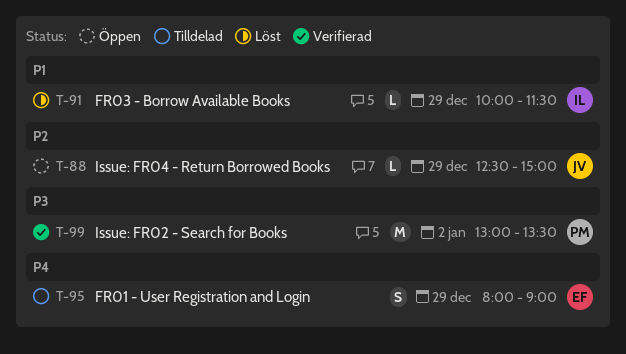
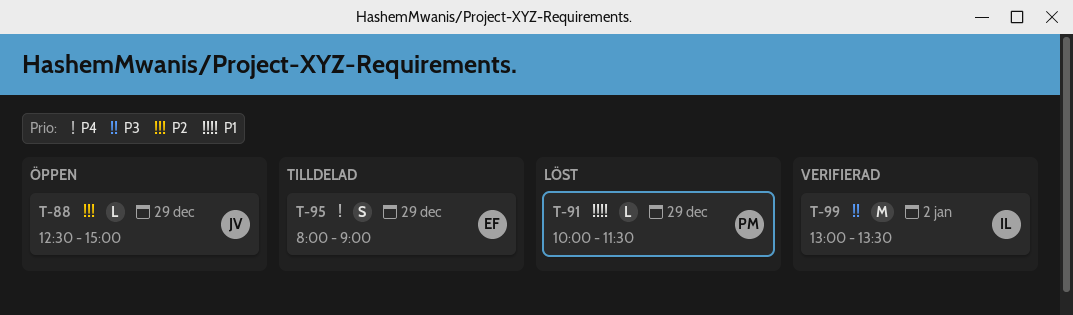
T-91, owner: IL -> PM
T-99, owner: PM -> IL

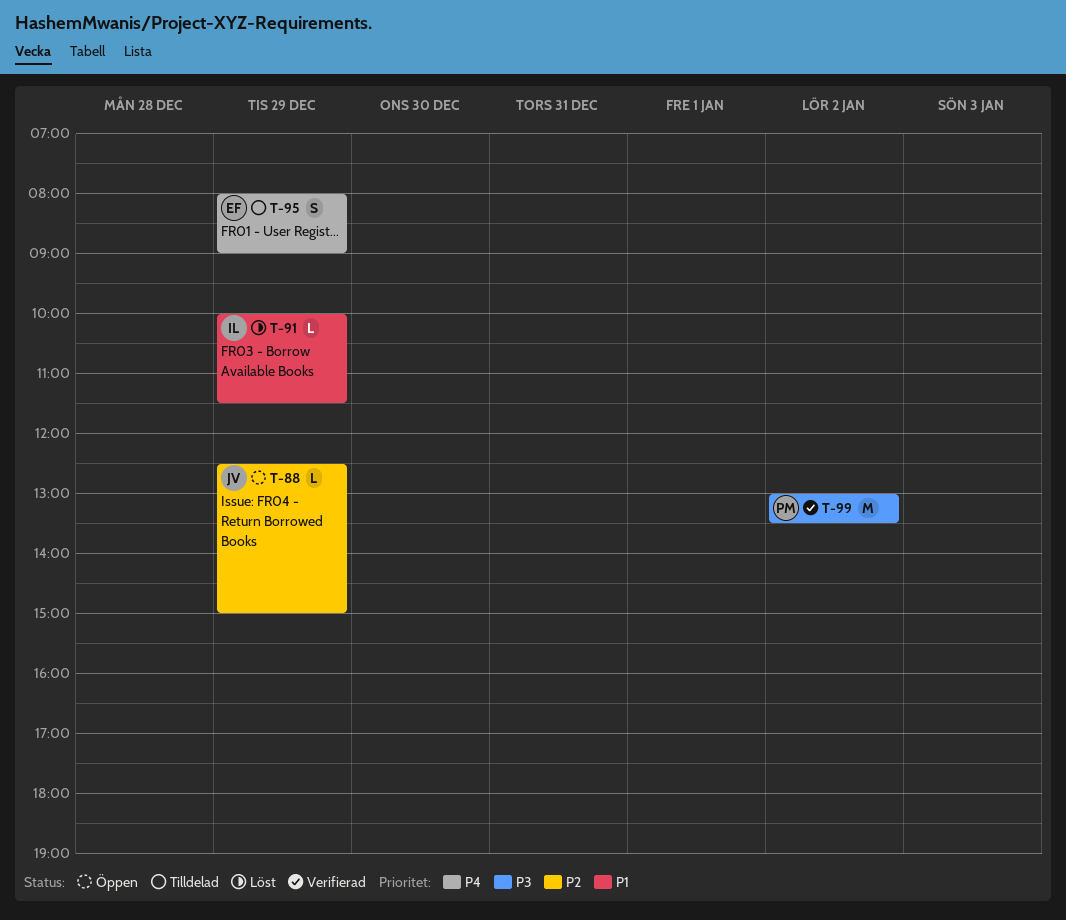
T-91, owner: PM -> IL
T-99, owner: IL -> PM

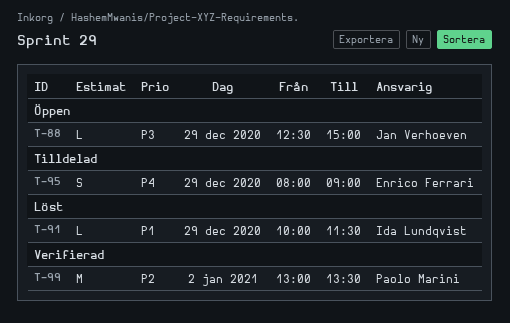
T-88, priority: P2 -> P3
T-99, priority: P3 -> P2

